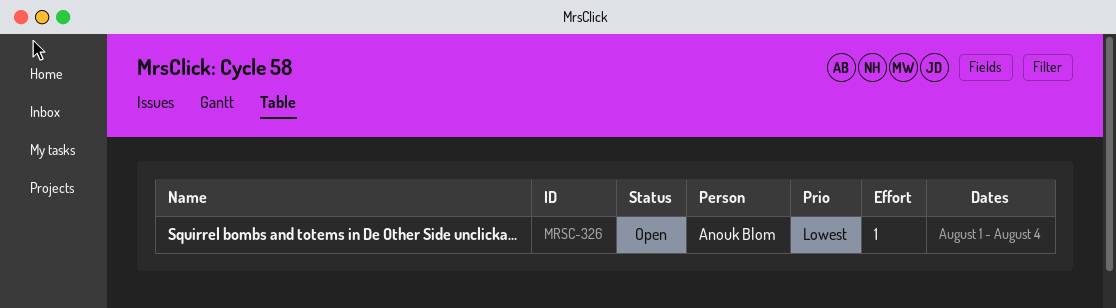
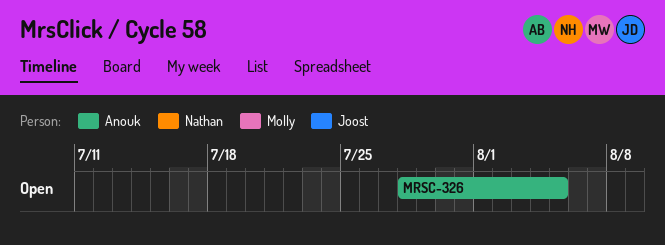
MRSC-326, start: Aug 1 -> Jul 28
MRSC-326, due: Aug 4 -> Aug 5

